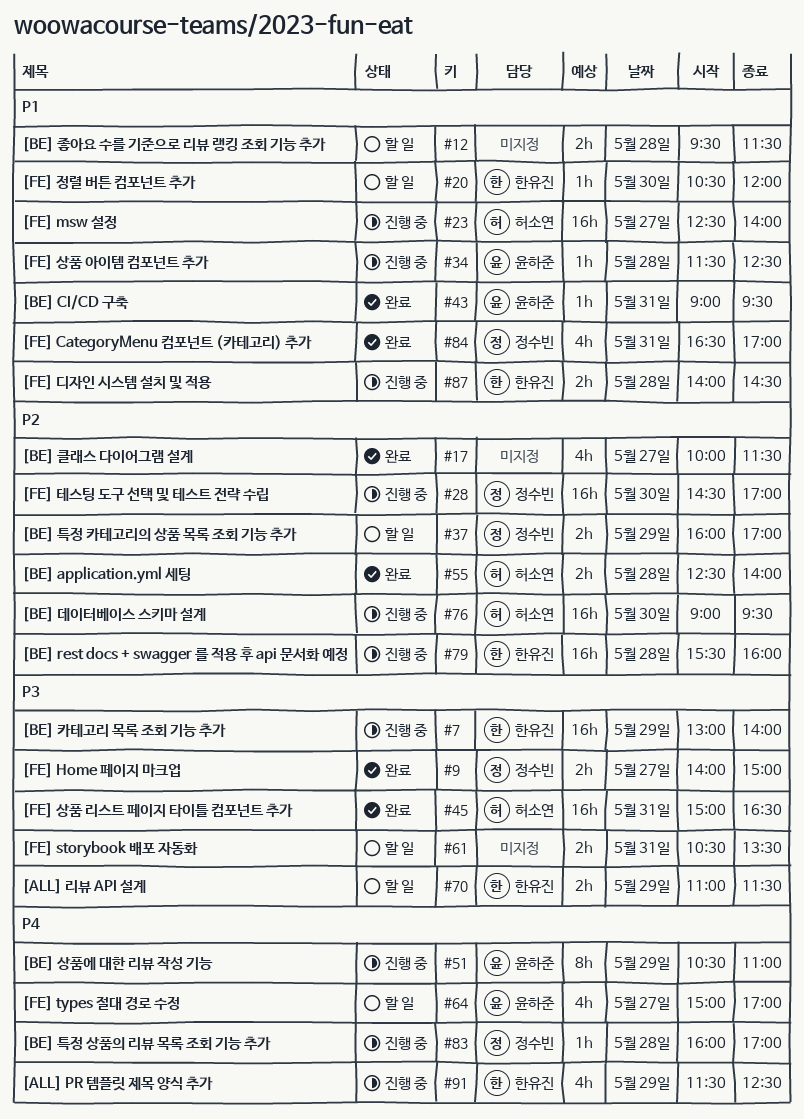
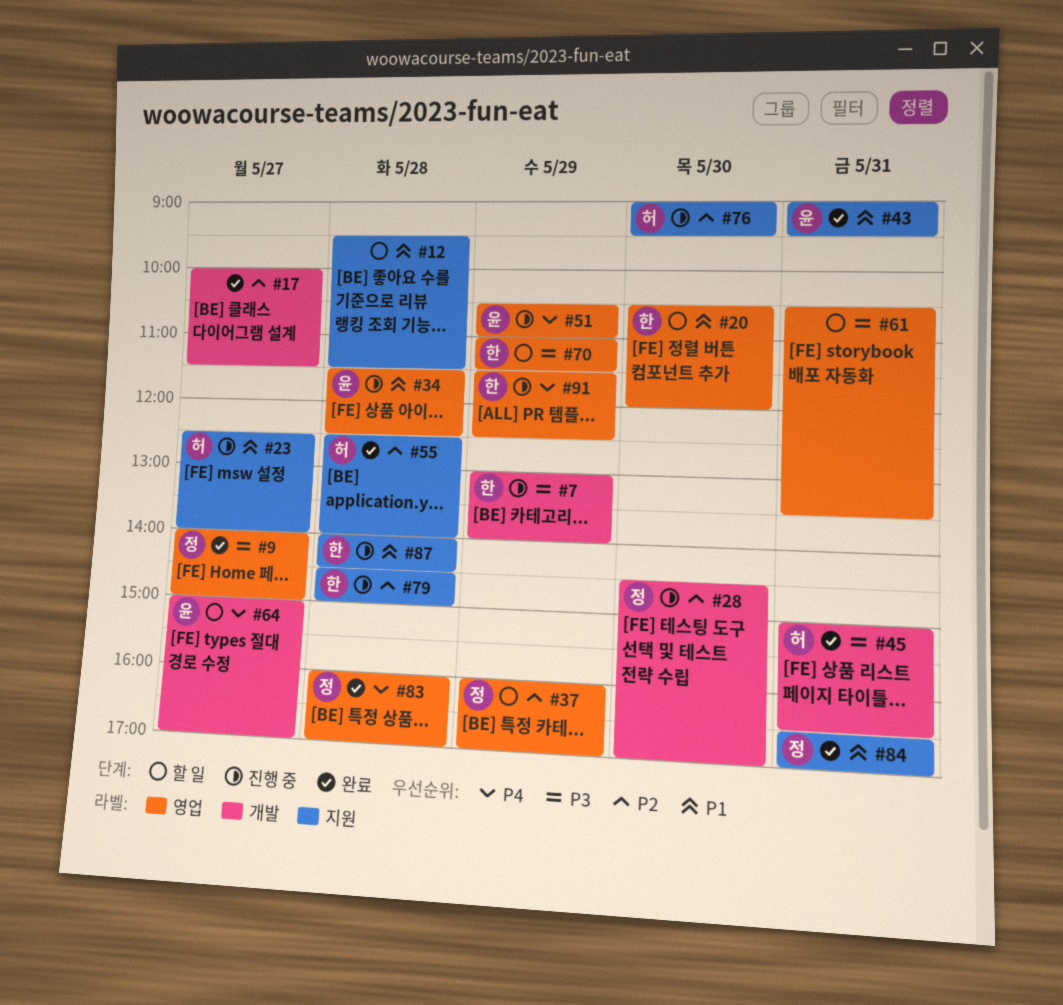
#79, begins: 15:30 -> 14:30
#79, ends: 16:00 -> 15:00
#83, status: 진행 중 -> 완료

